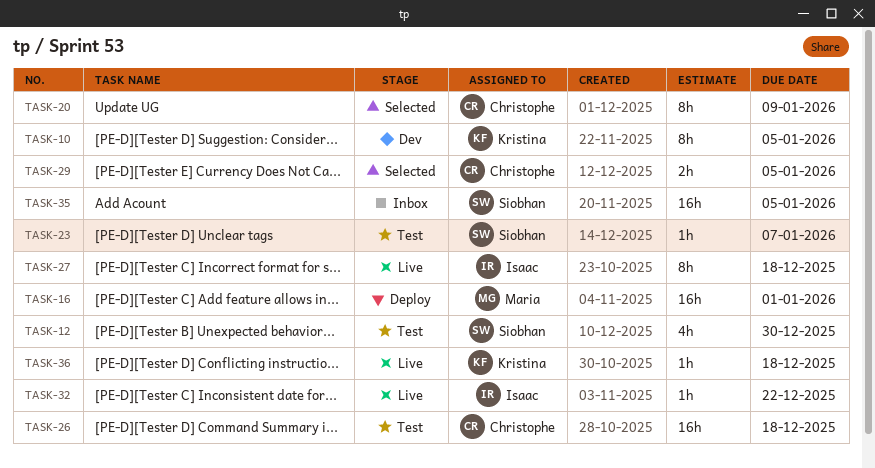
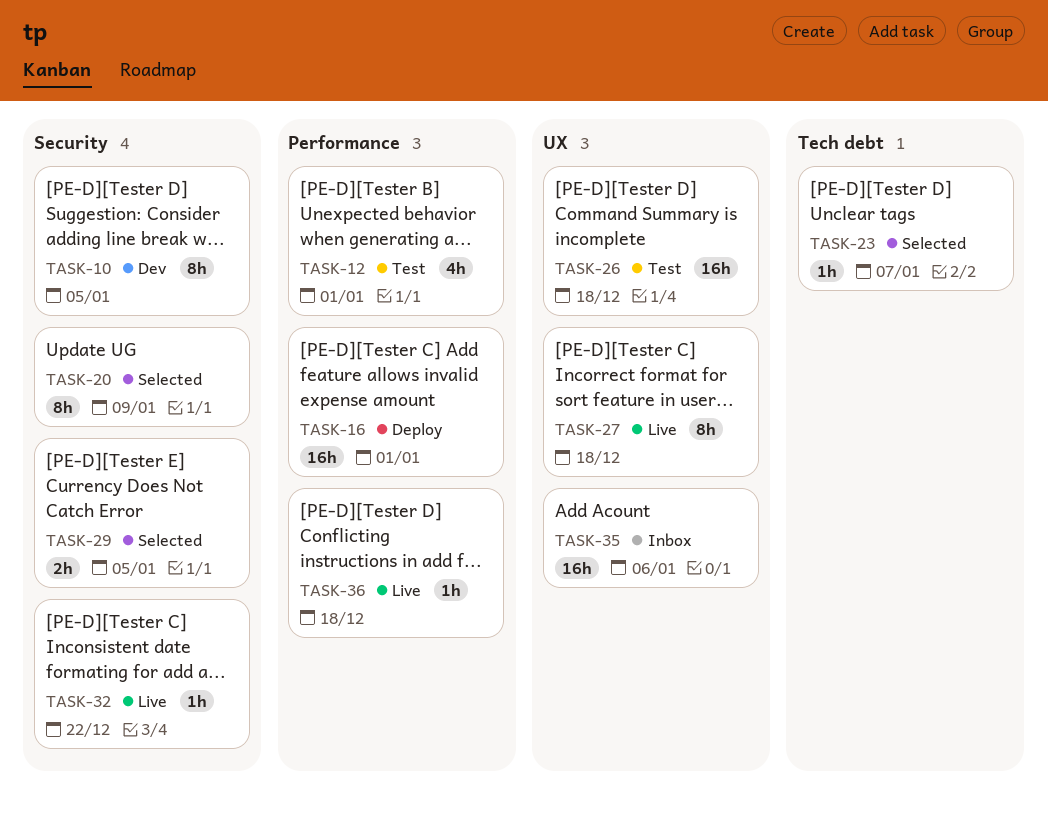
TASK-12, due: Dec 30 -> Jan 1
TASK-23, status: Test -> Selected
TASK-35, due: Jan 5 -> Jan 6

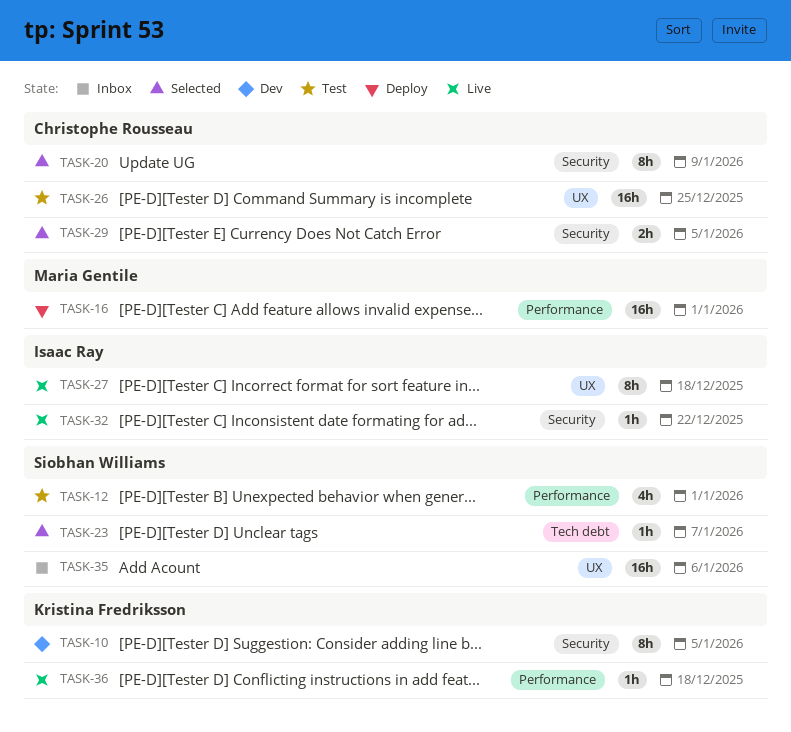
TASK-26, due: Dec 18 -> Dec 25

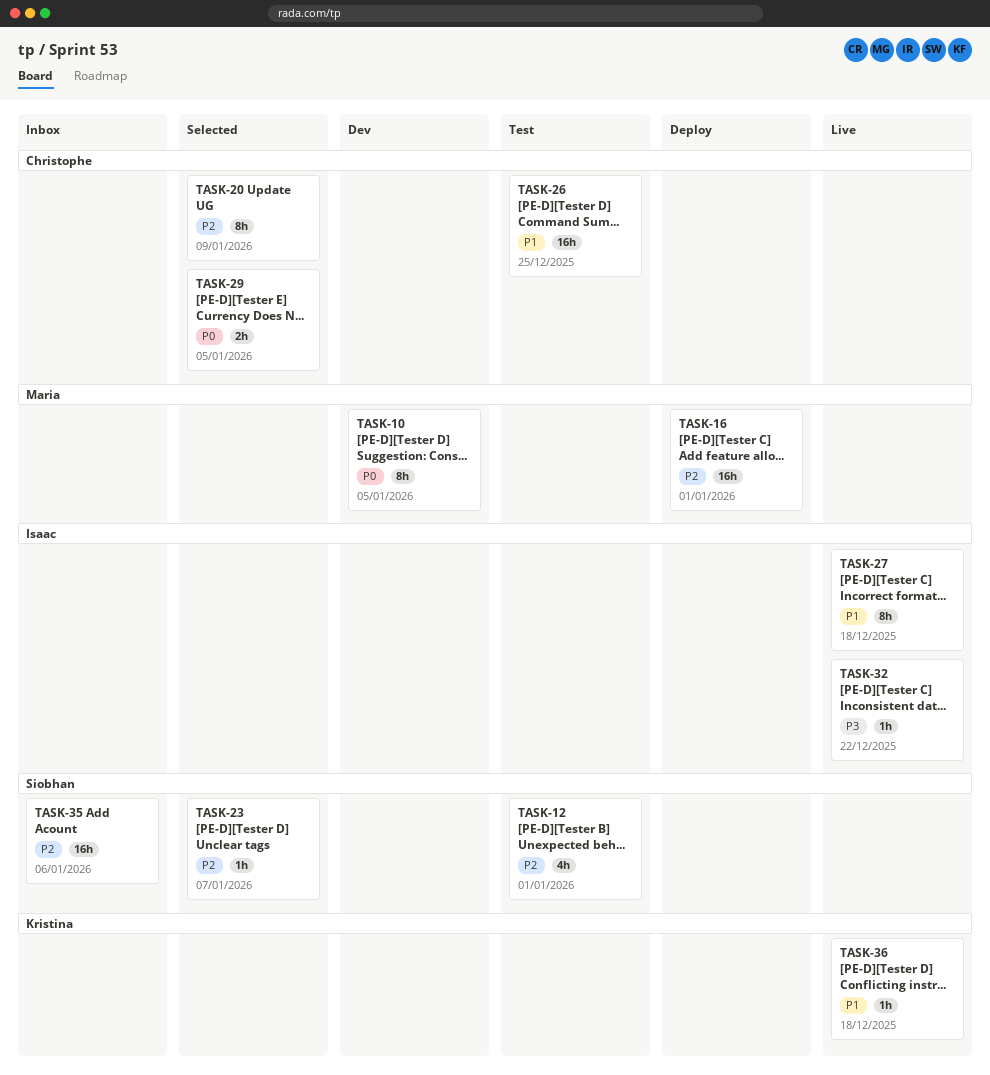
TASK-10, owner: Kristina Fredriksson -> Maria Gentile

